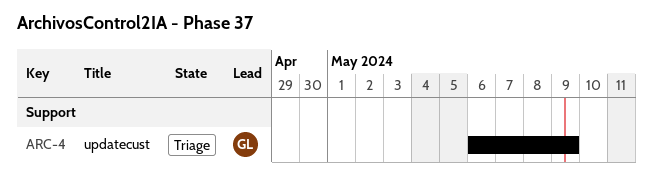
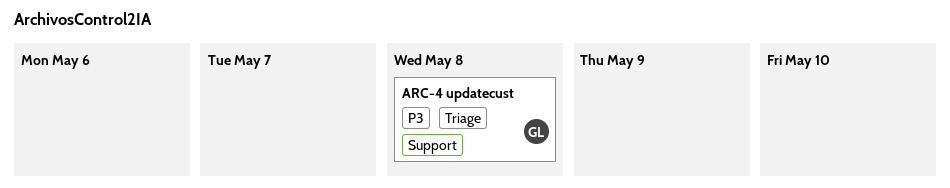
ARC-4, due: May 9 -> May 8

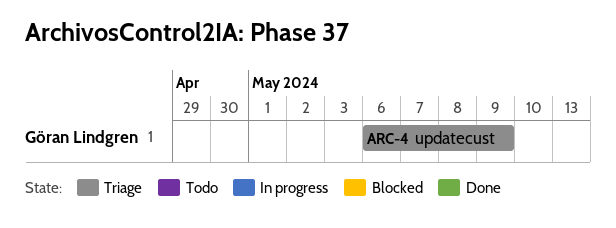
ARC-4, due: May 8 -> May 9

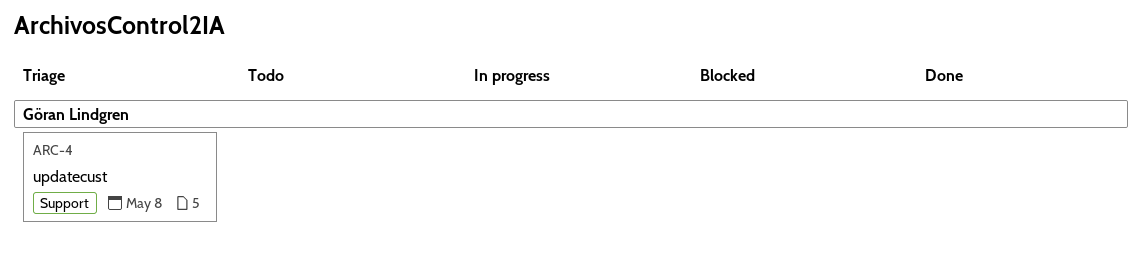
ARC-4, due: May 9 -> May 8

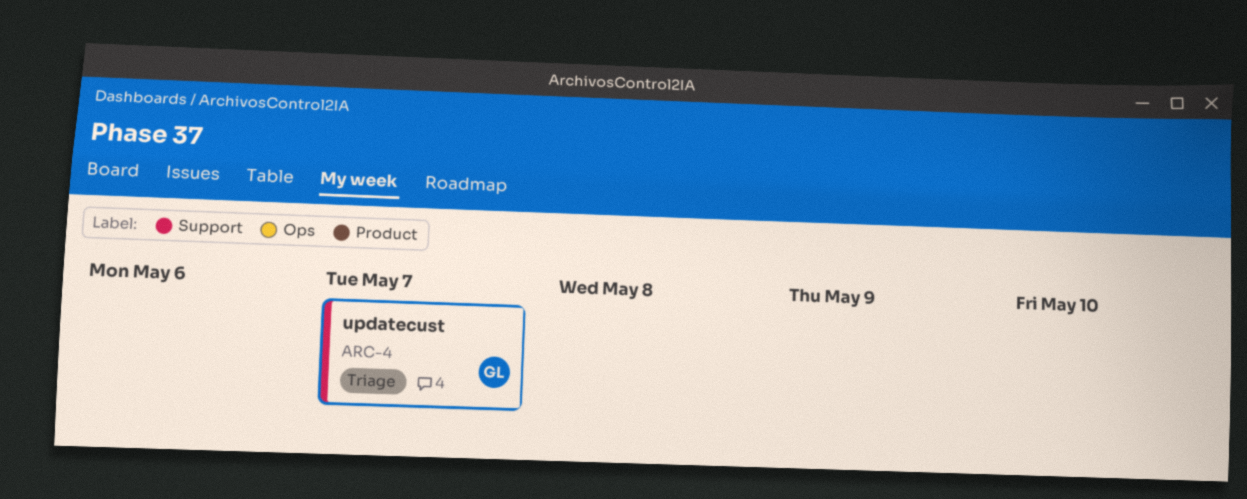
ARC-4, due: May 8 -> May 7

